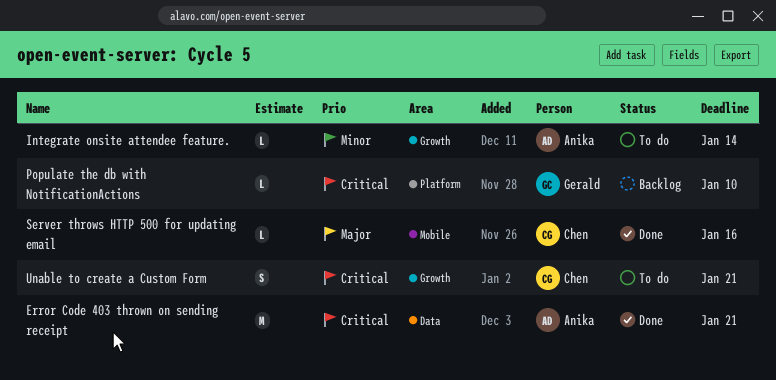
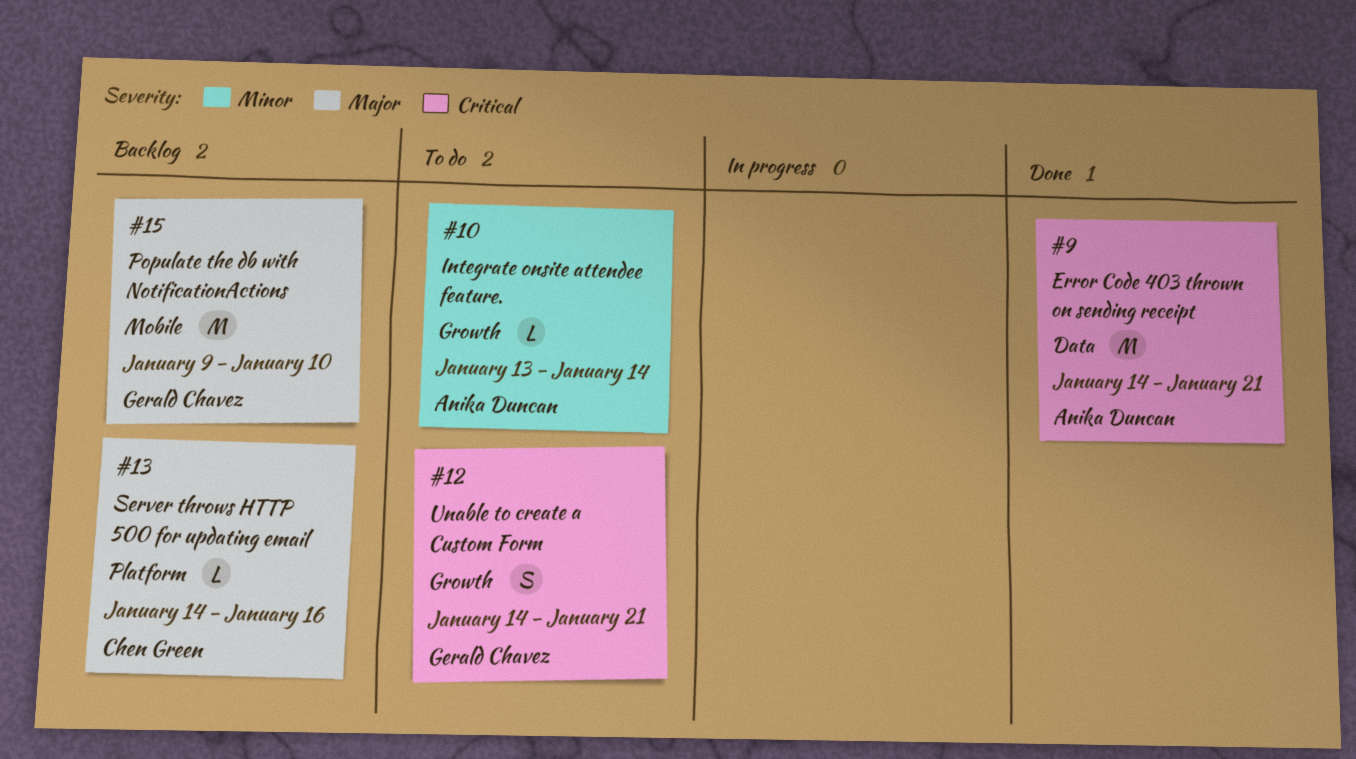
Populate the db with NotificationActions, priority: Critical -> Major
Populate the db with NotificationActions, label: Platform -> Mobile
Populate the db with NotificationActions, estimate: L -> M
Server throws HTTP 500 for updating email, status: Done -> Backlog
Server throws HTTP 500 for updating email, label: Mobile -> Platform
Unable to create a Custom Form, owner: Chen Green -> Gerald Chavez

